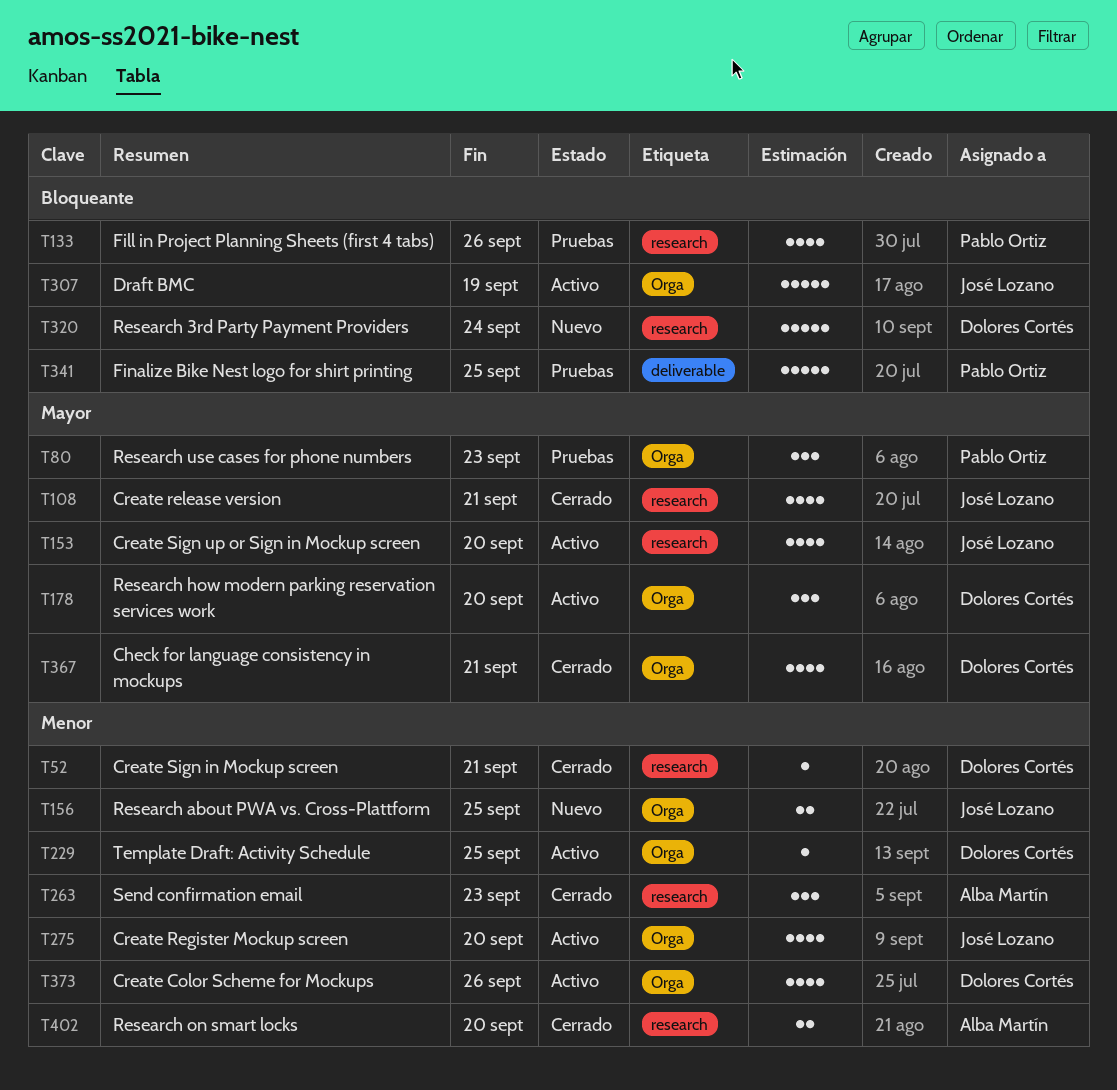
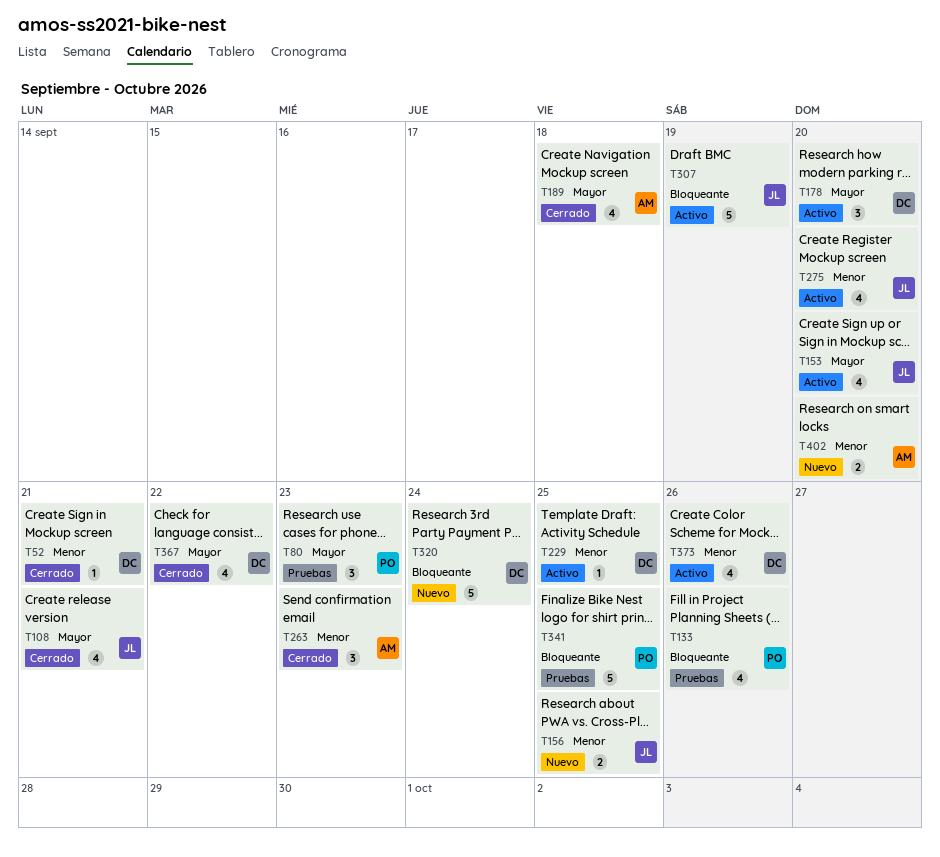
T189: none -> present
T367, due: Sep 21 -> Sep 22
T402, status: Cerrado -> Nuevo

